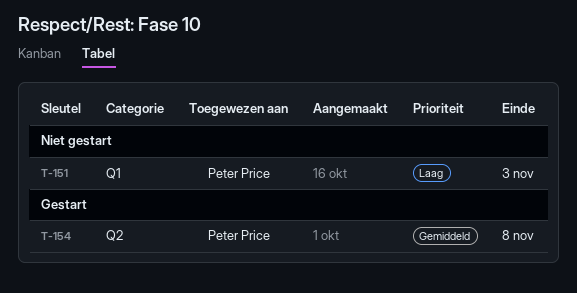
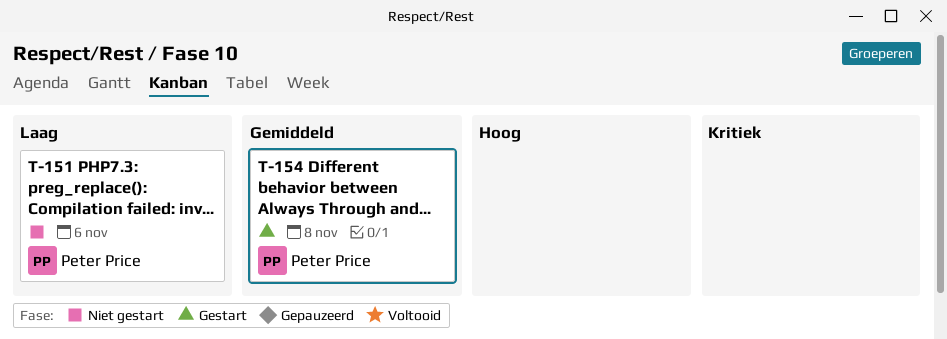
T-151, due: Nov 3 -> Nov 6

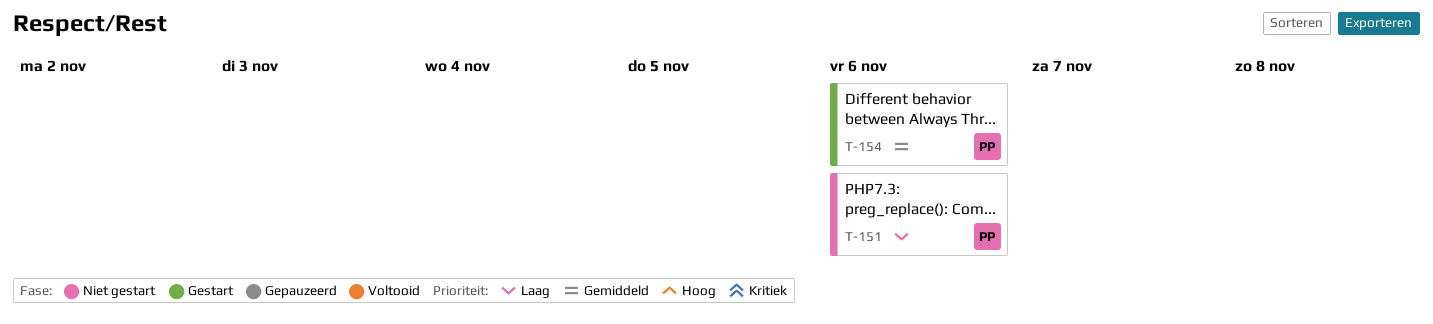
T-154, due: Nov 8 -> Nov 6

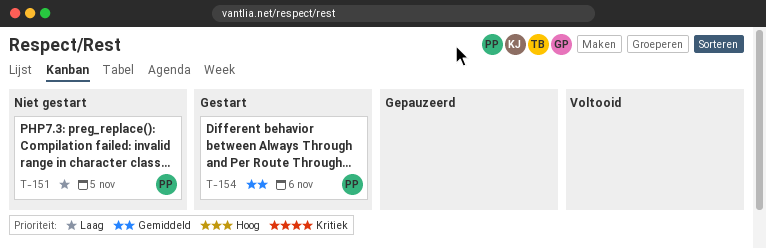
T-151, due: Nov 6 -> Nov 5

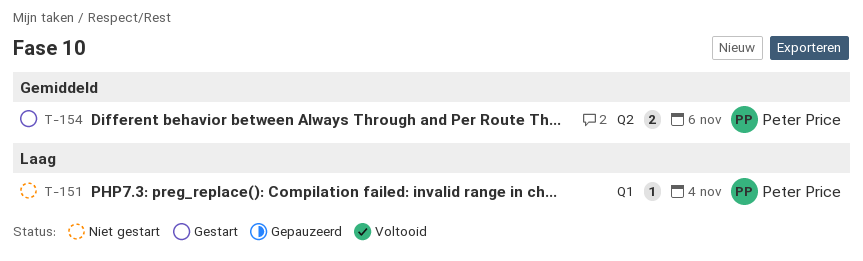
T-151, due: Nov 5 -> Nov 4

